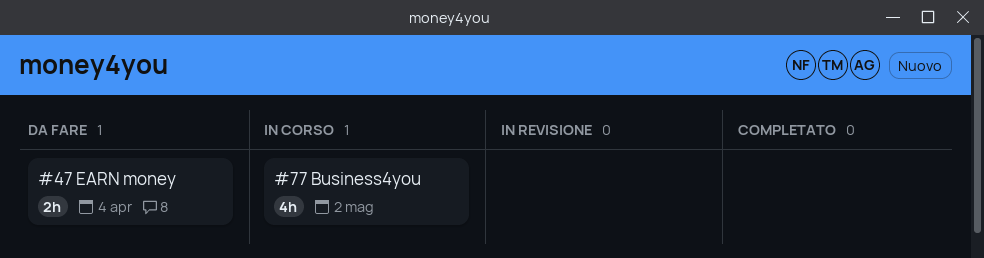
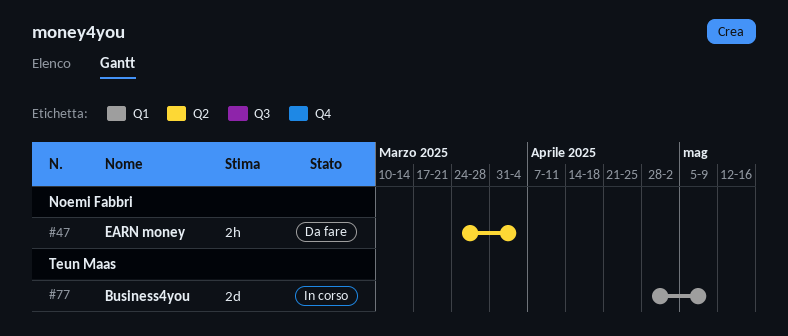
#77, estimate: 4h -> 2d
#77, due: May 2 -> May 9

